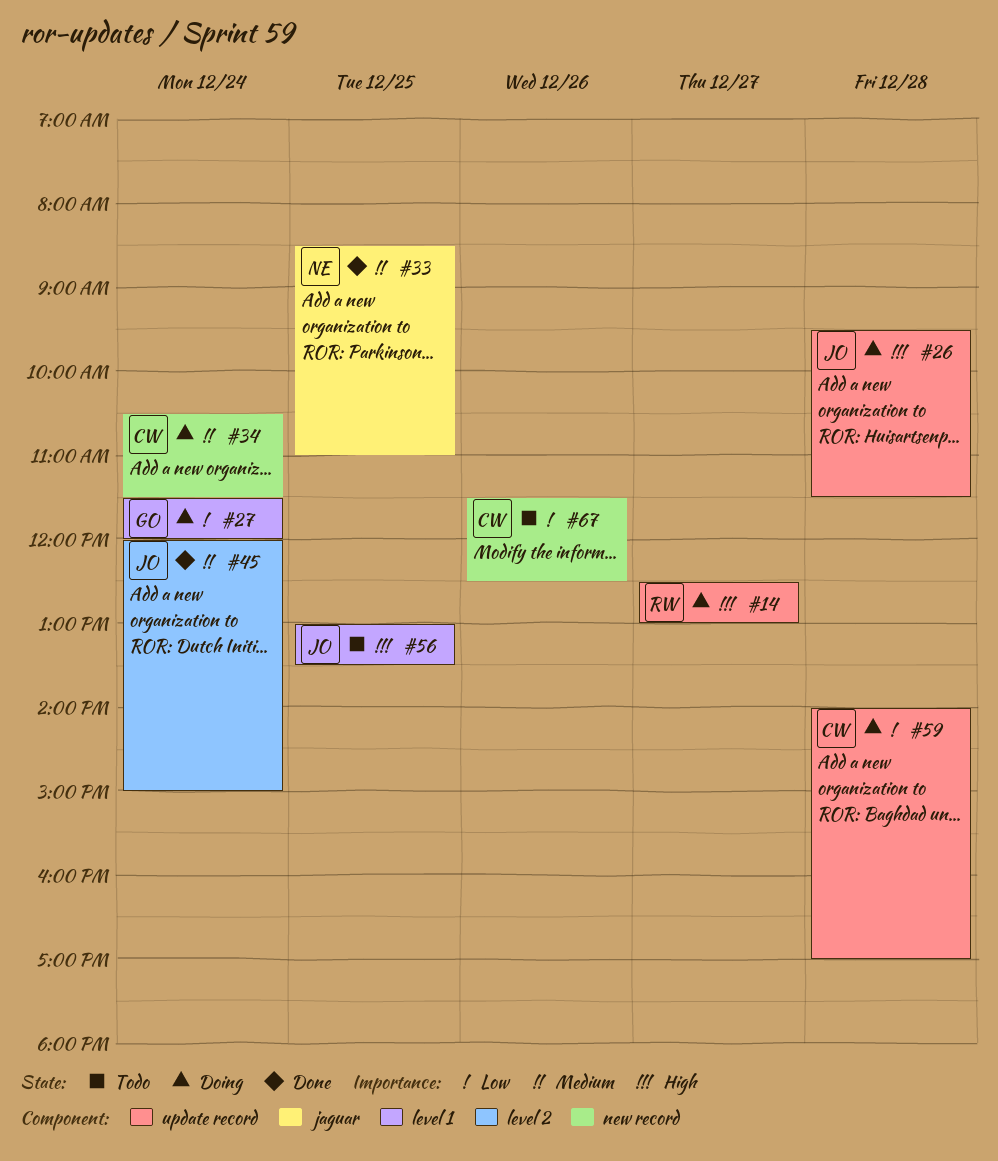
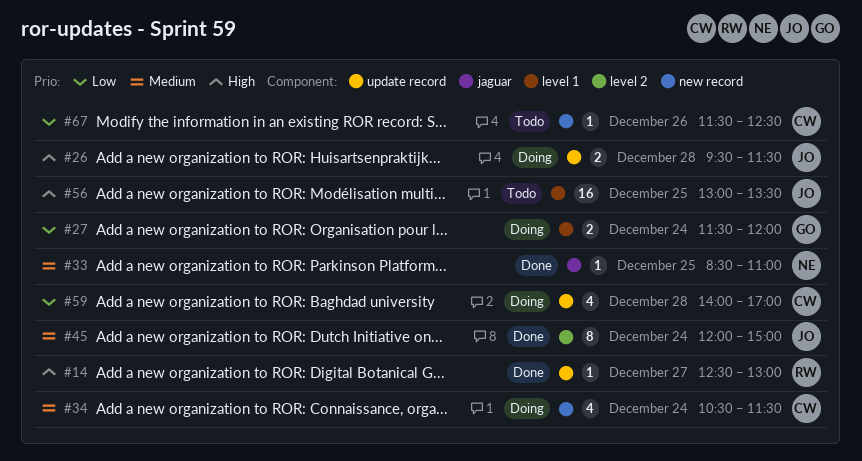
#14, status: Doing -> Done

